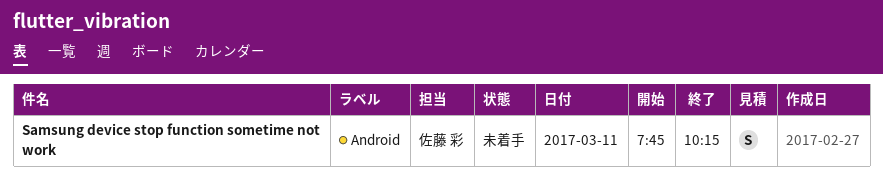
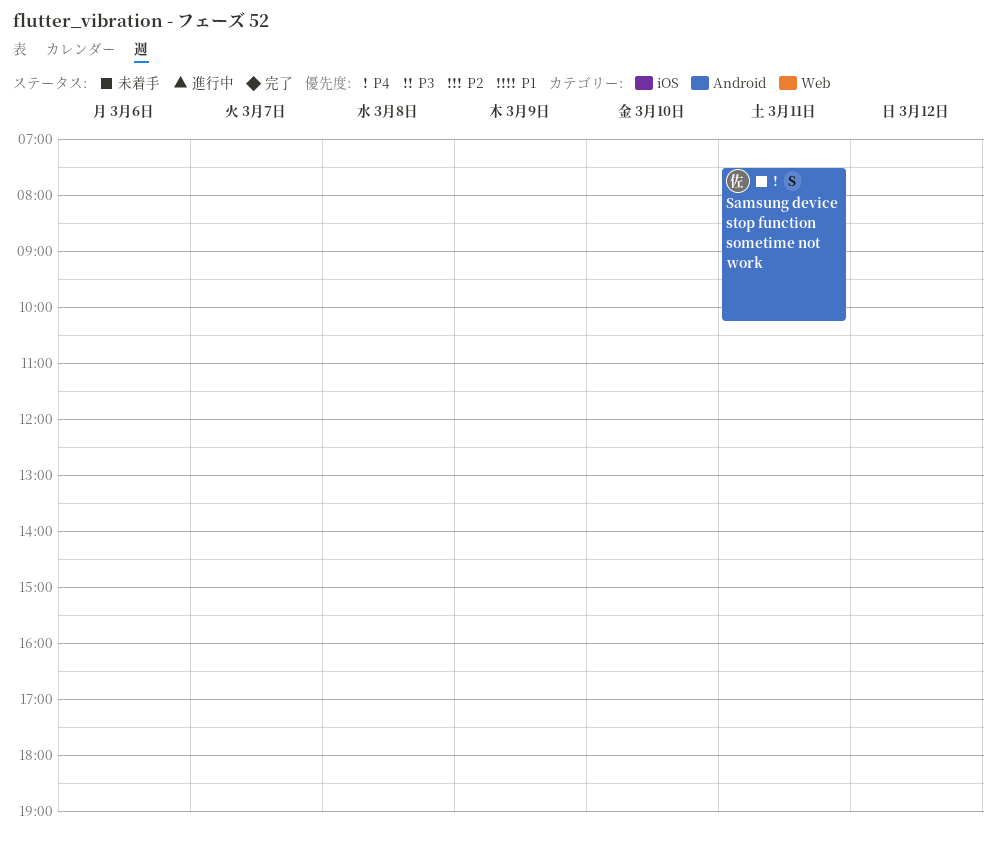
Samsung device stop function sometime not work, begins: 07:45 -> 07:30

